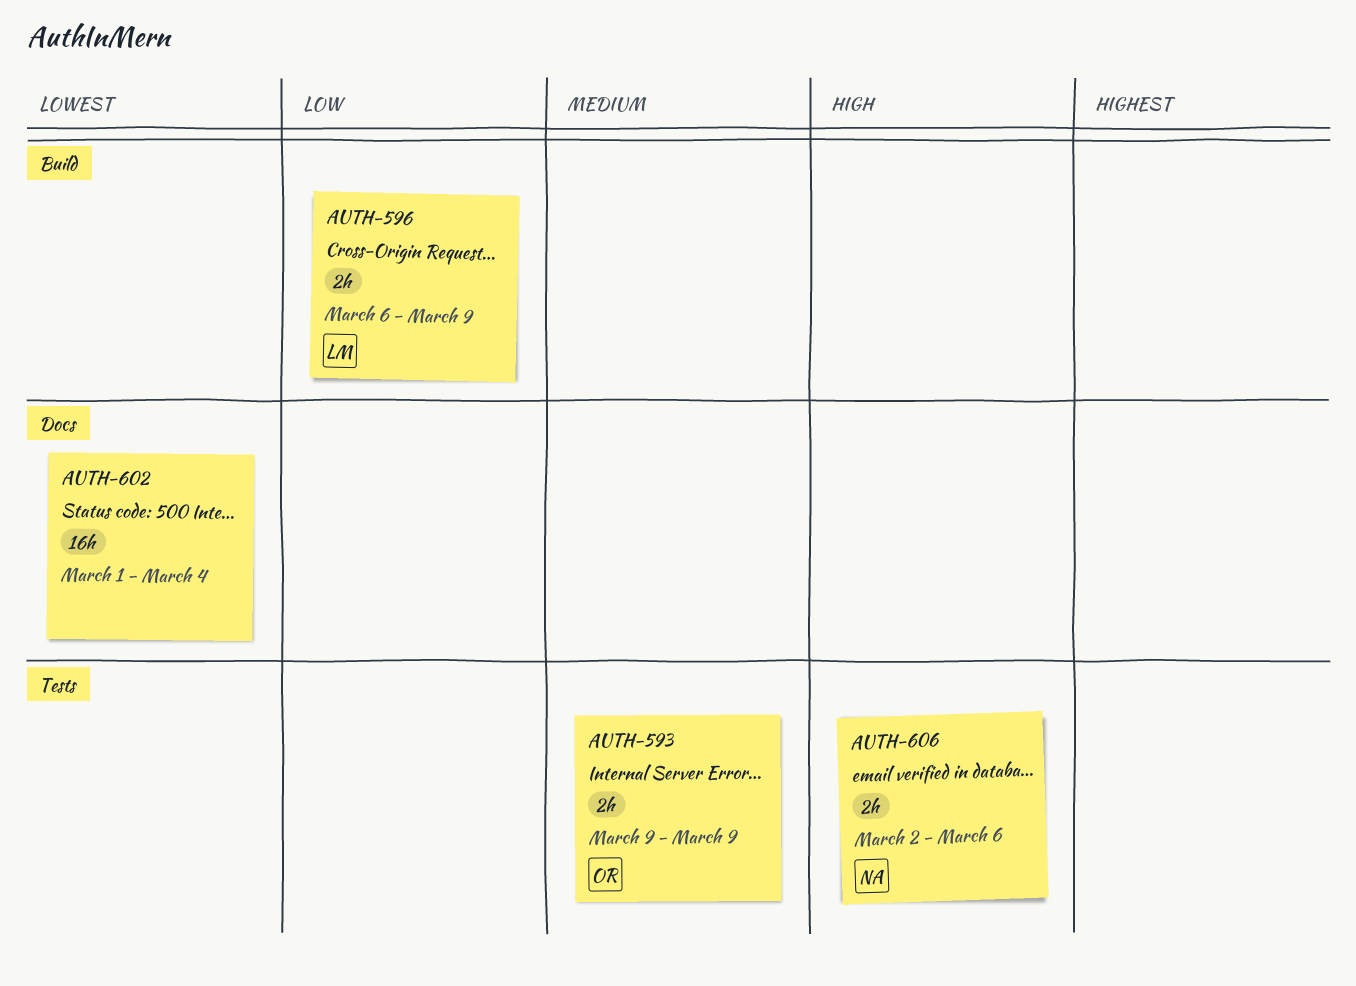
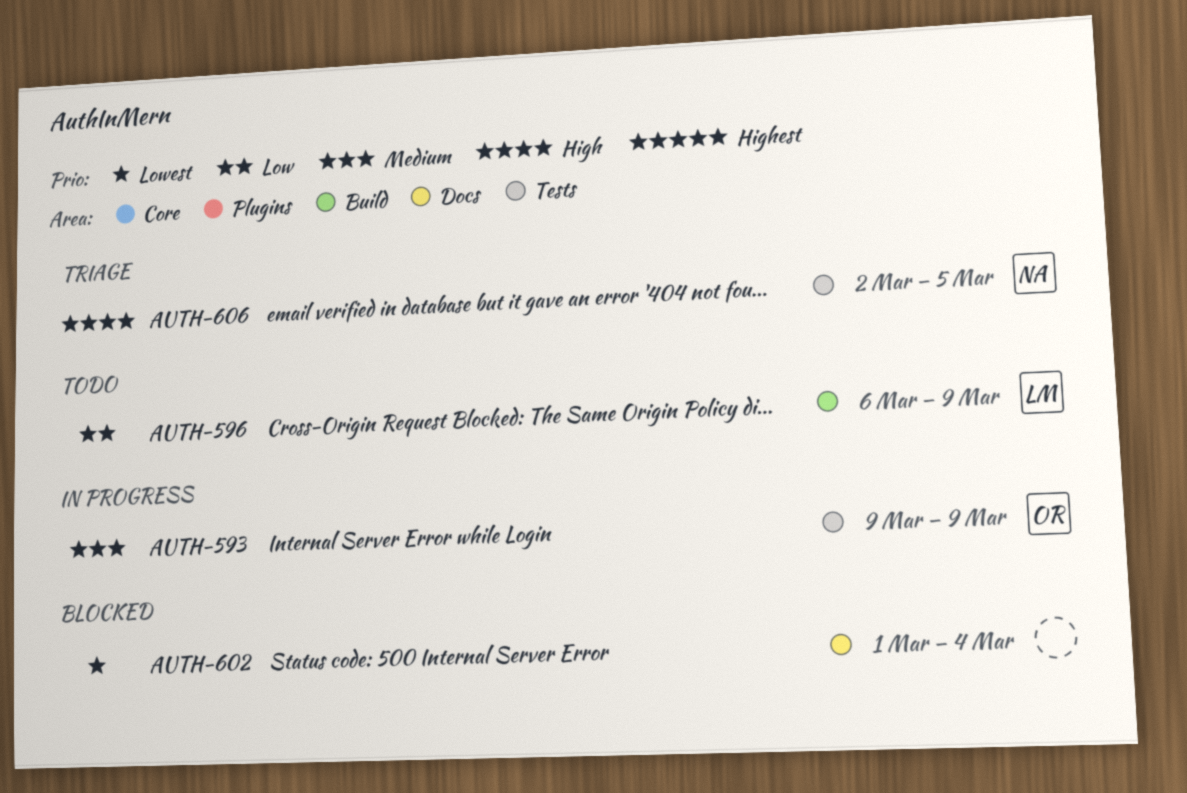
AUTH-606, due: Mar 6 -> Mar 5

